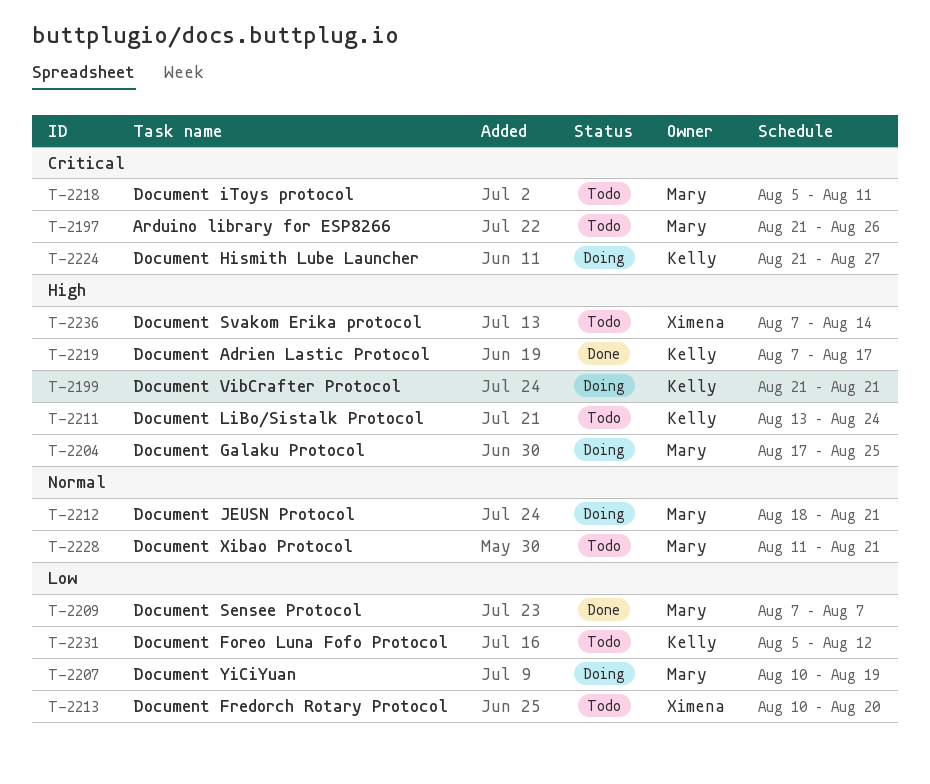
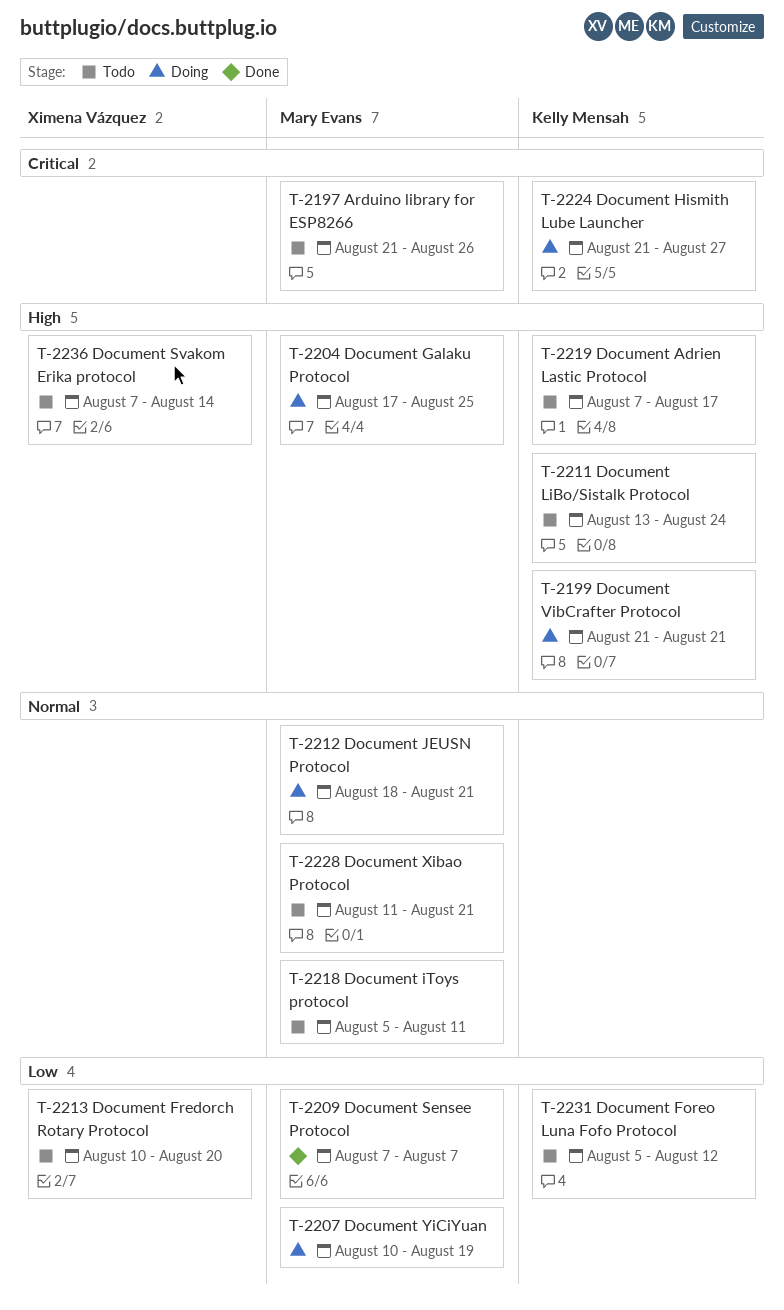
T-2218, priority: Critical -> Normal
T-2219, status: Done -> Todo

